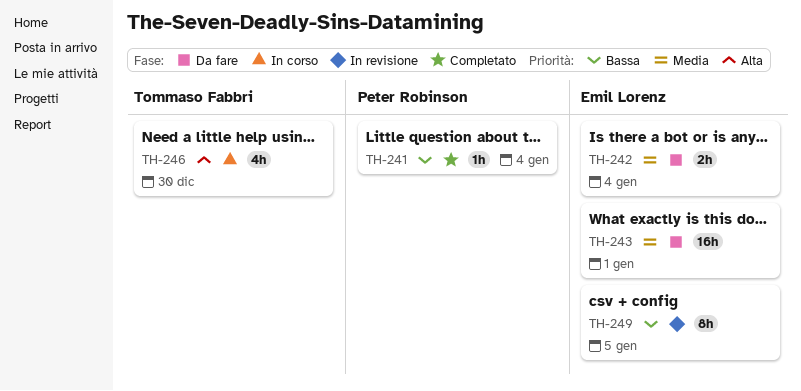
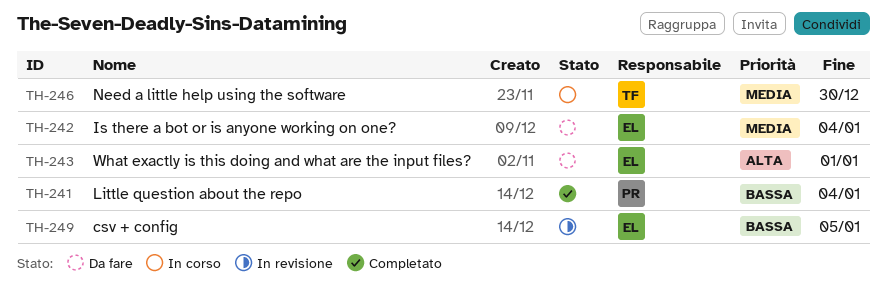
TH-243, priority: Media -> Alta
TH-246, priority: Alta -> Media

